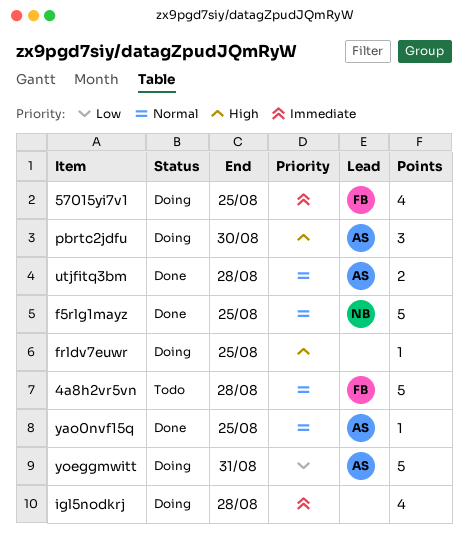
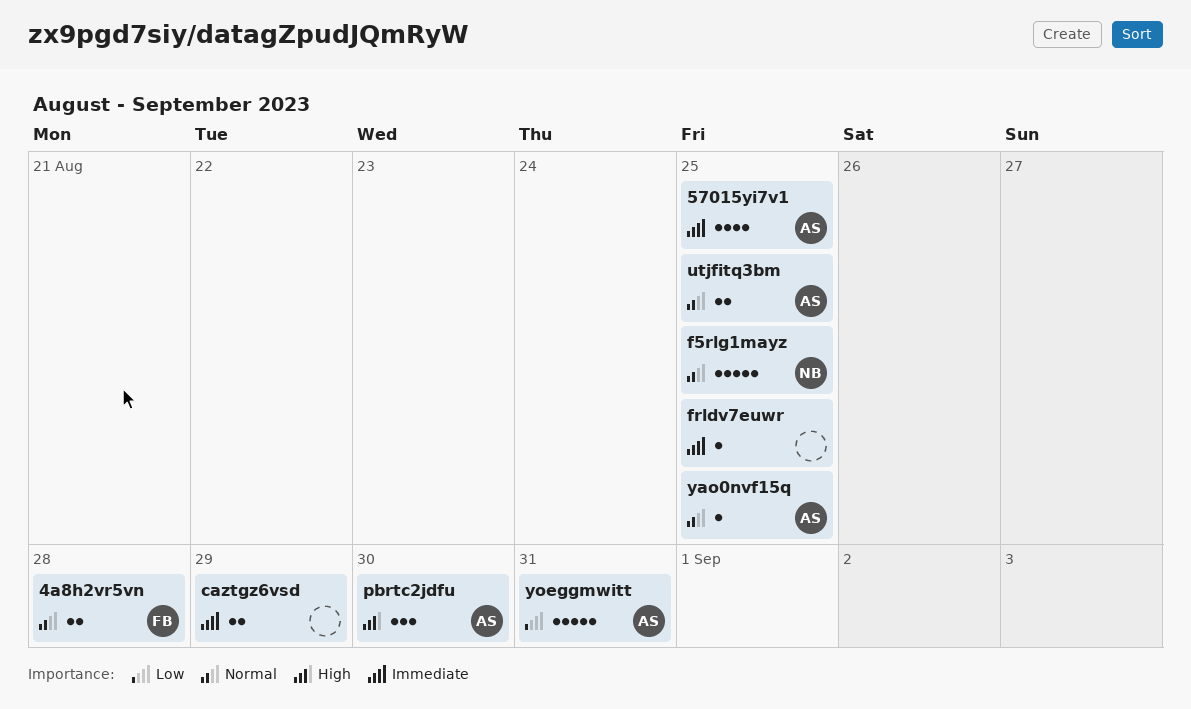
4a8h2vr5vn, estimate: 5 -> 2
57015yi7v1, owner: FB -> AS
caztgz6vsd: none -> present
frldv7euwr, priority: High -> Immediate
igl5nodkrj: present -> none
utjfitq3bm, due: Aug 28 -> Aug 25

